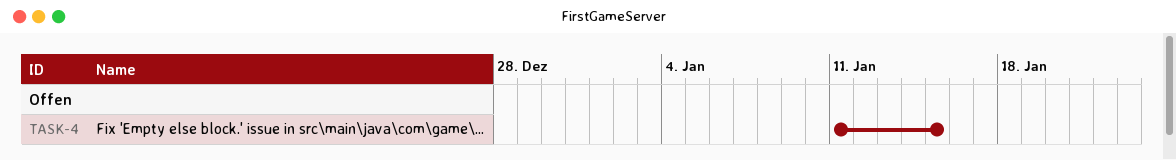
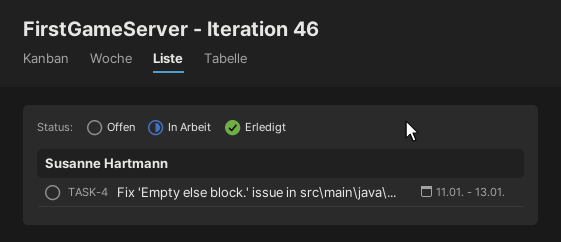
TASK-4, due: Jan 15 -> Jan 13

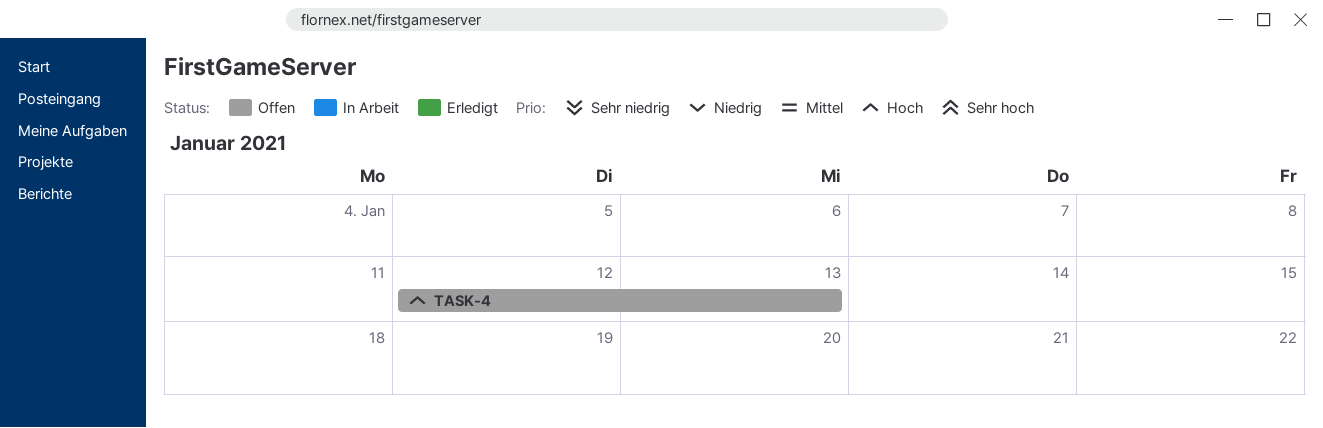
TASK-4, start: Jan 11 -> Jan 12

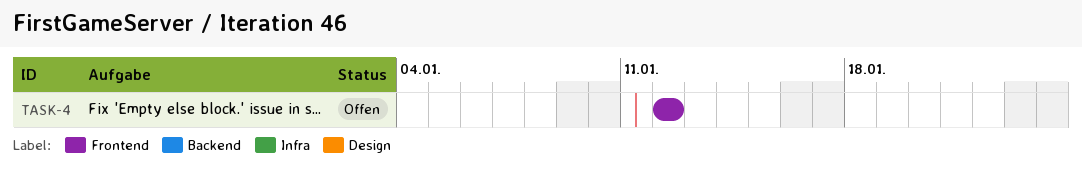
TASK-4, due: Jan 13 -> Jan 12

